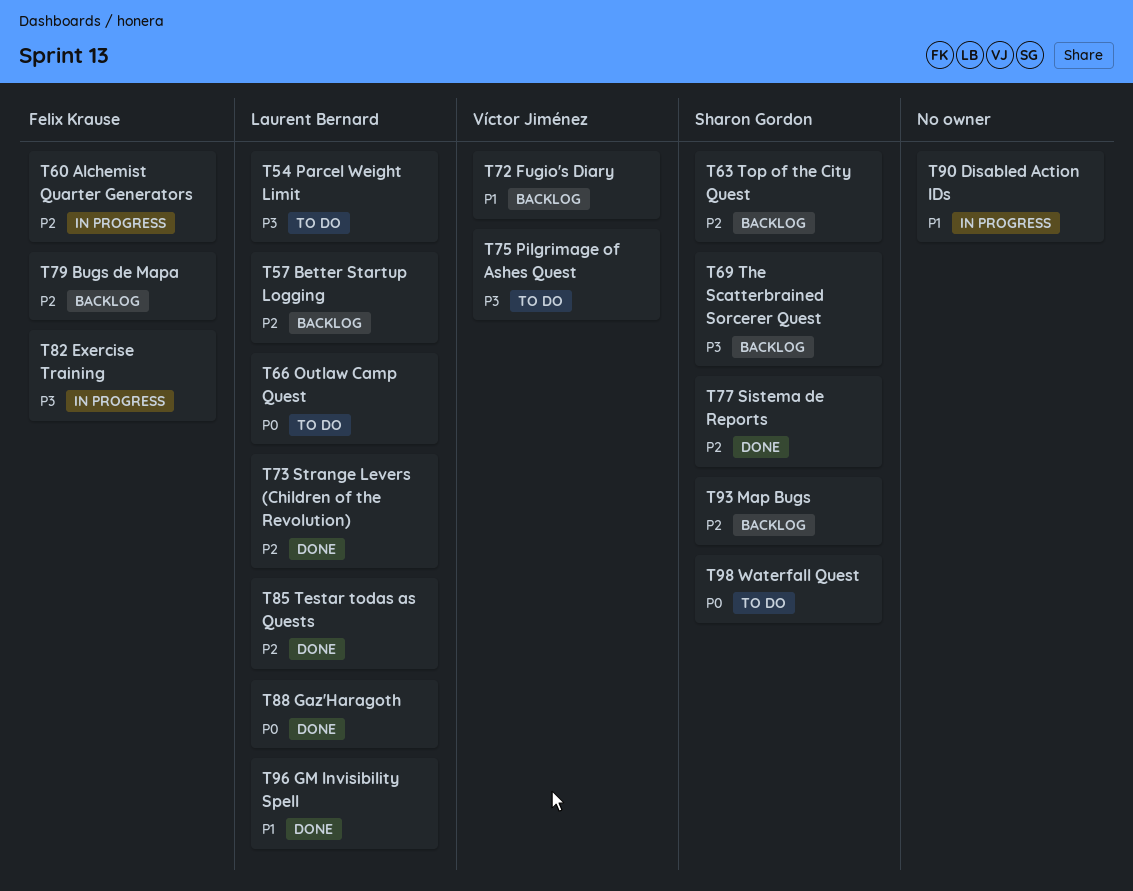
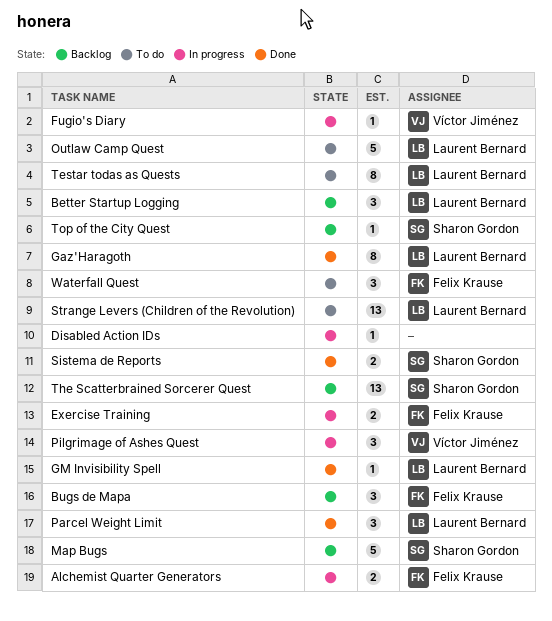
Fugio's Diary, status: Backlog -> In progress
Parcel Weight Limit, status: To do -> Done
Pilgrimage of Ashes Quest, status: To do -> In progress
Strange Levers (Children of the Revolution), status: Done -> To do
Testar todas as Quests, status: Done -> To do
Waterfall Quest, owner: Sharon Gordon -> Felix Krause

